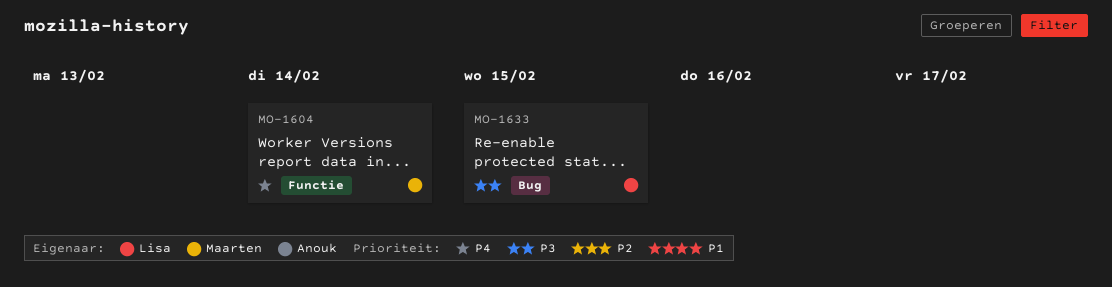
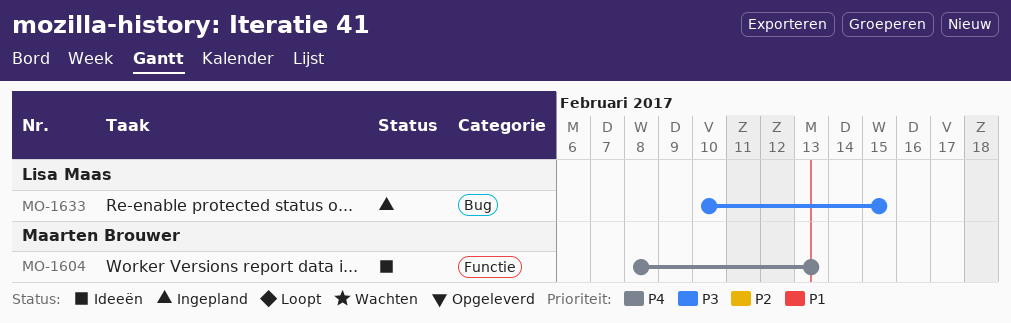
MO-1604, due: Feb 14 -> Feb 13

